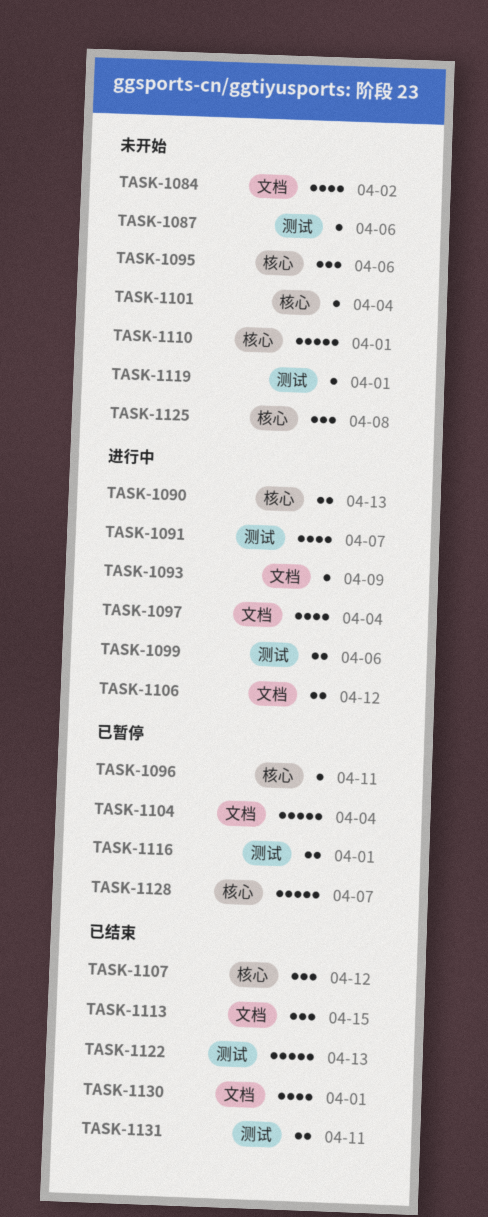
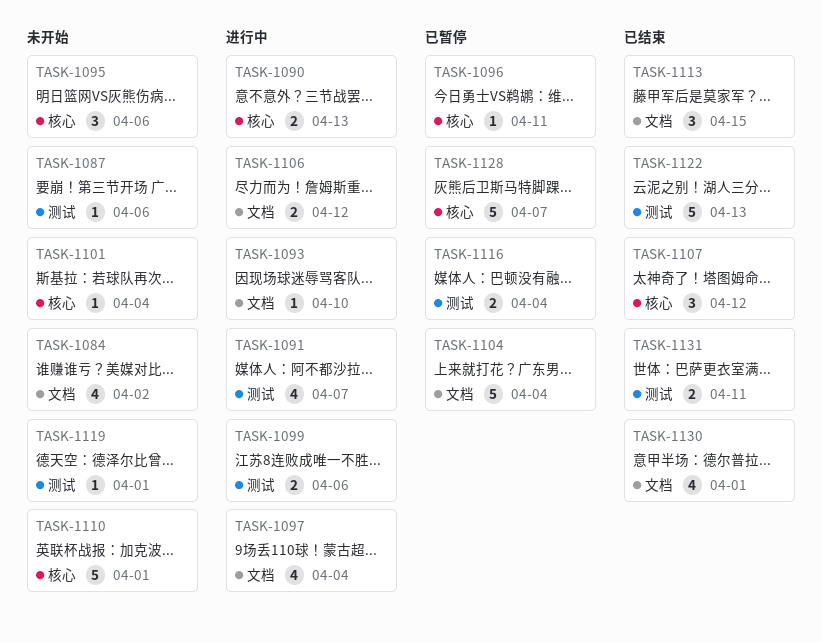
TASK-1093, due: Apr 9 -> Apr 10
TASK-1116, due: Apr 1 -> Apr 4
TASK-1125: present -> none

